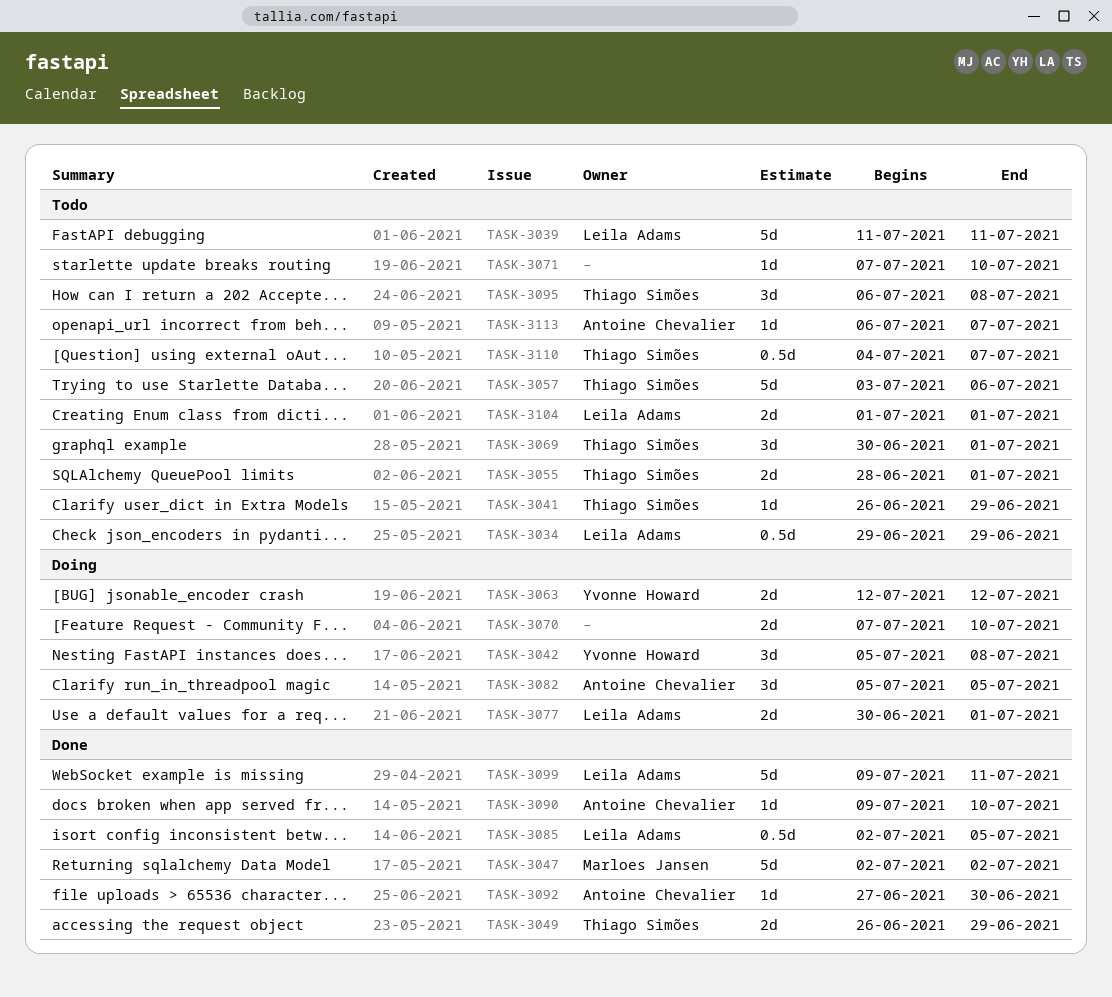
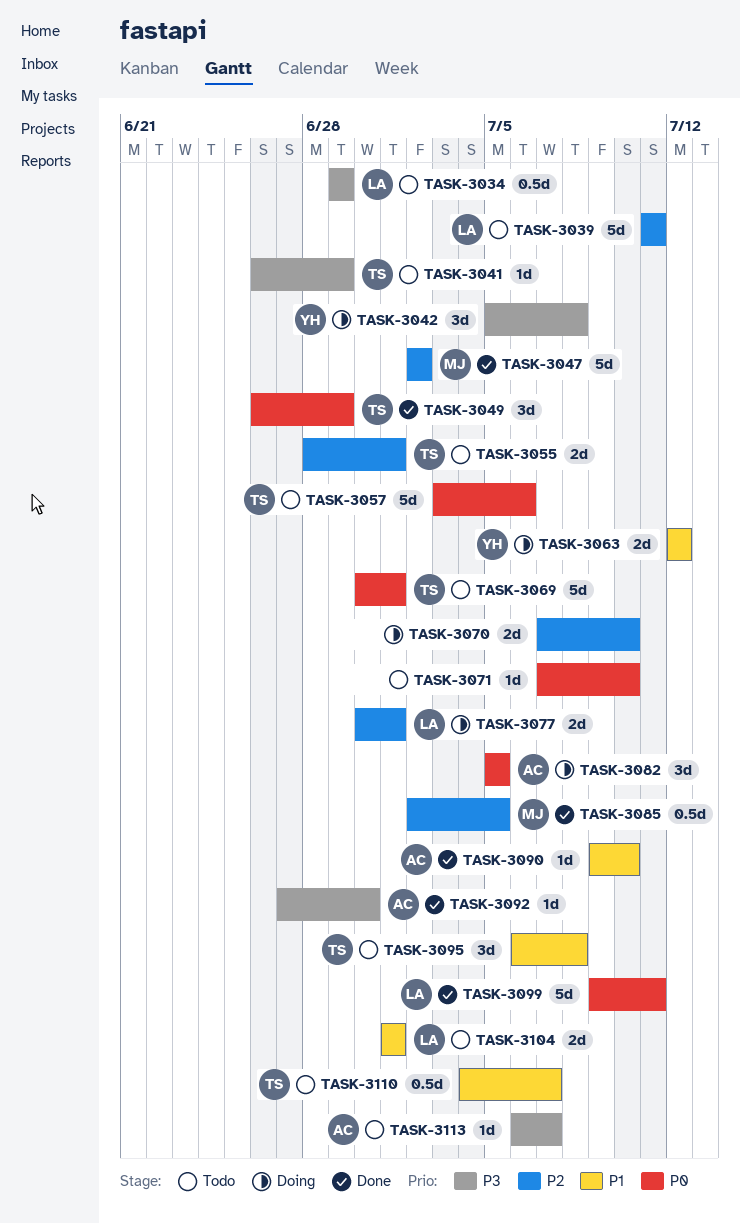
TASK-3049, estimate: 2d -> 3d
TASK-3069, estimate: 3d -> 5d
TASK-3085, owner: Leila Adams -> Marloes Jansen

